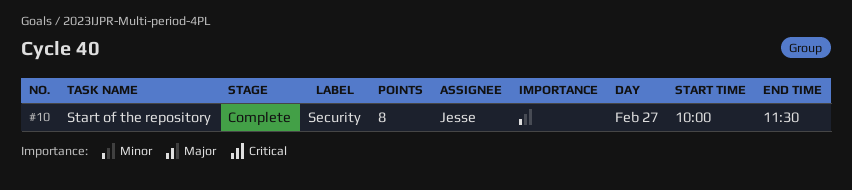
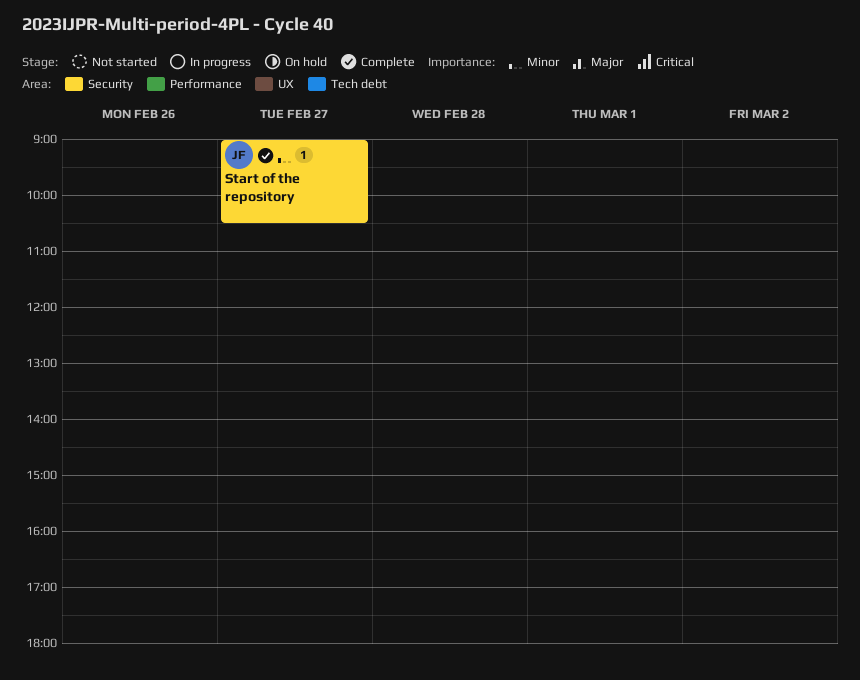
Start of the repository, estimate: 8 -> 1
Start of the repository, begins: 10:00 -> 09:00
Start of the repository, ends: 11:30 -> 10:30

